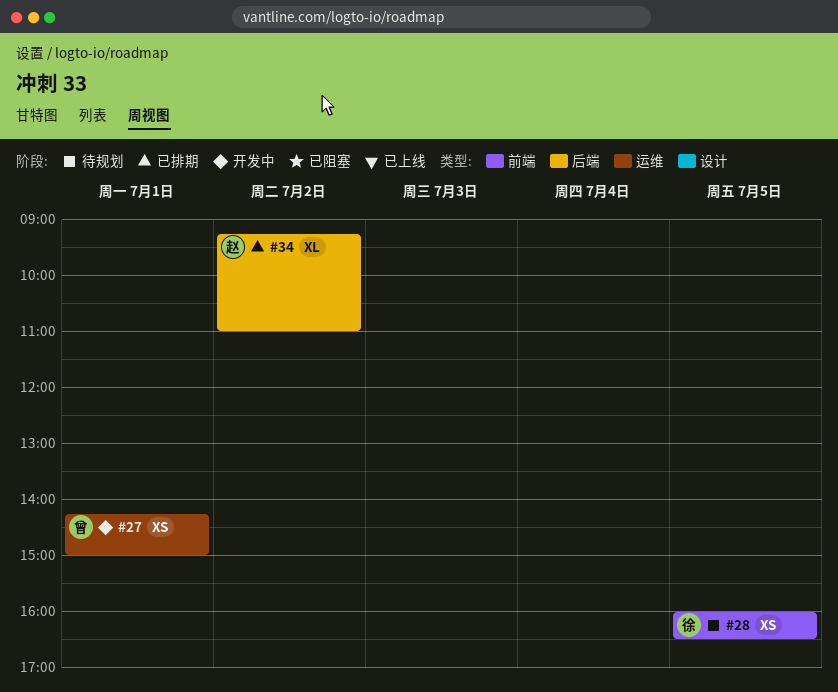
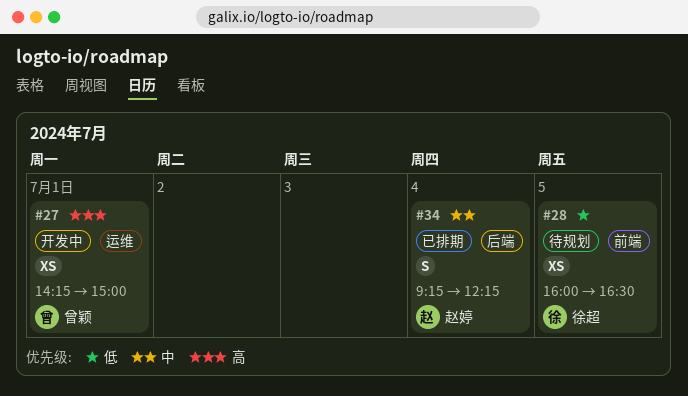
#34, estimate: XL -> S
#34, day: Jul 2 -> Jul 4
#34, ends: 11:00 -> 12:15

